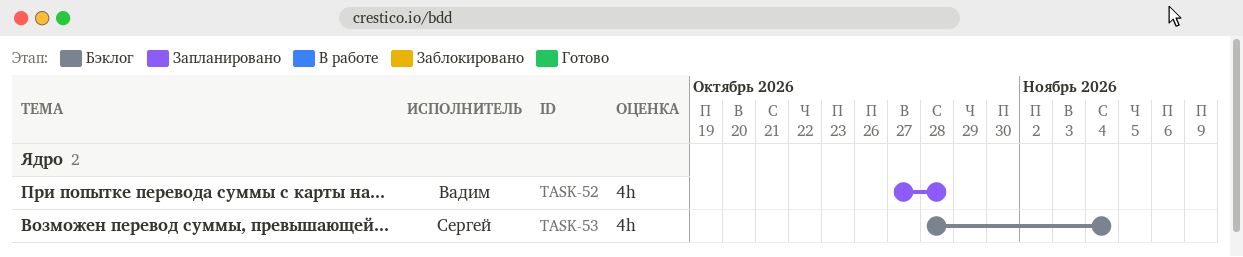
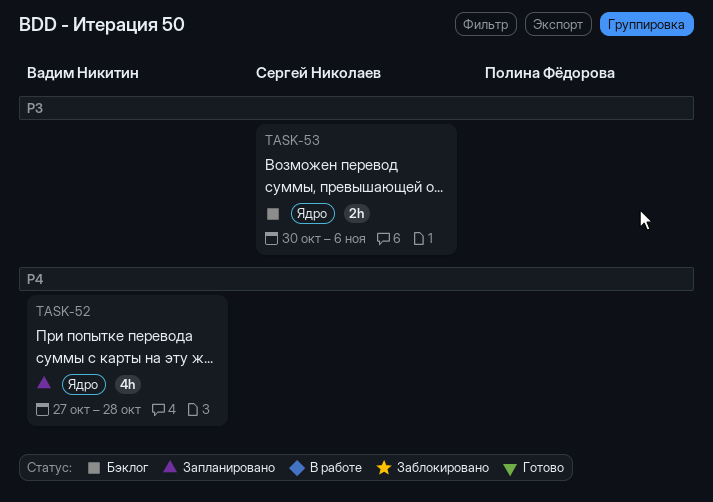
TASK-53, estimate: 4h -> 2h
TASK-53, start: Oct 28 -> Oct 30
TASK-53, due: Nov 4 -> Nov 6

